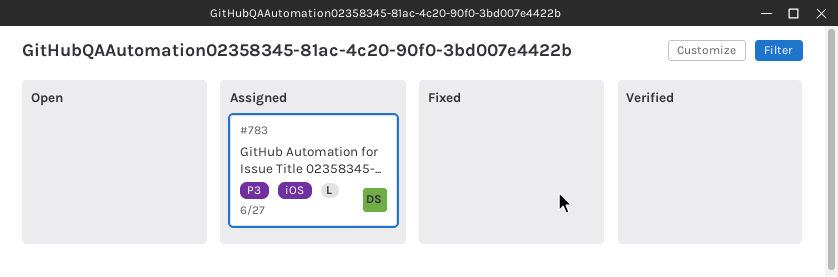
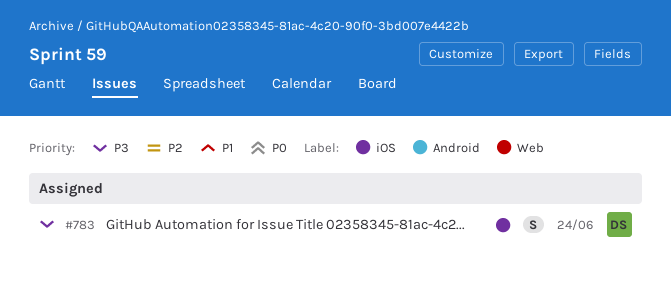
#783, estimate: L -> S
#783, due: Jun 27 -> Jun 24

